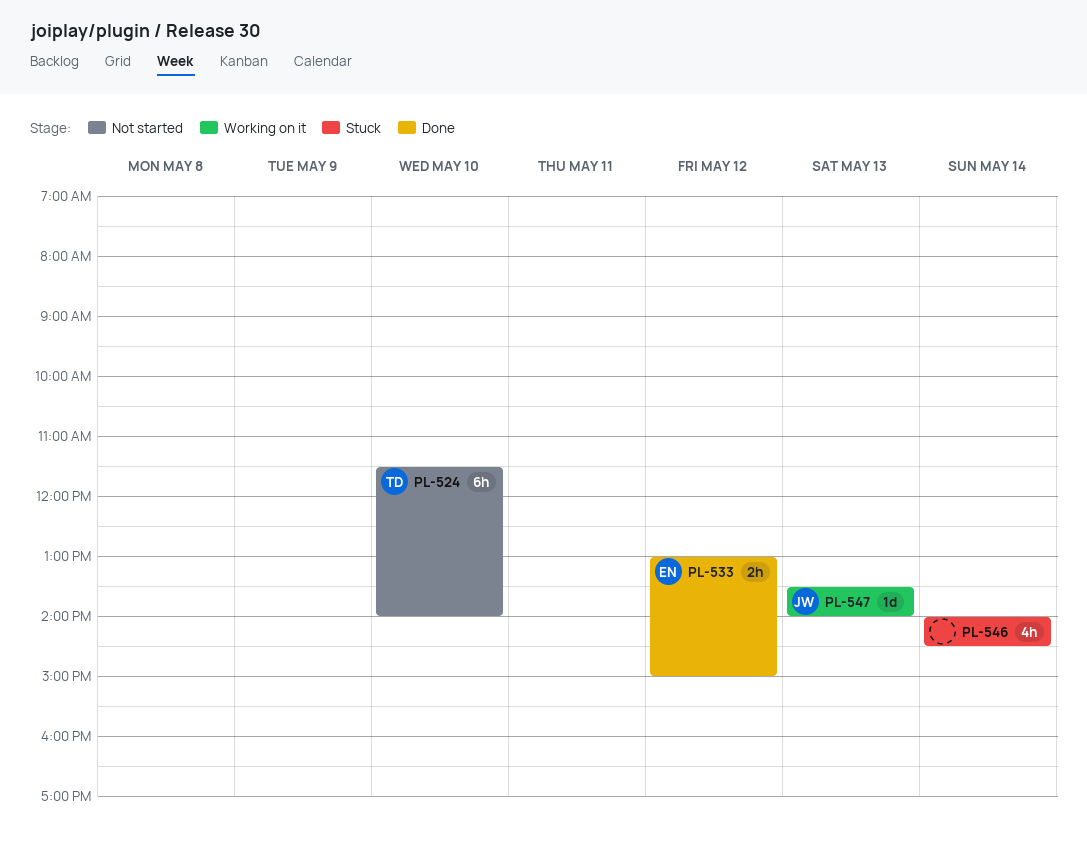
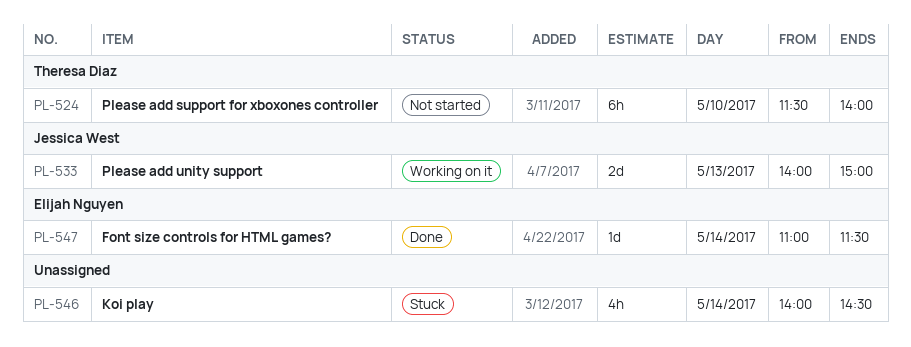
PL-533, status: Done -> Working on it
PL-533, owner: Elijah Nguyen -> Jessica West
PL-533, estimate: 2h -> 2d
PL-533, day: May 12 -> May 13
PL-533, begins: 13:00 -> 14:00
PL-547, status: Working on it -> Done
PL-547, owner: Jessica West -> Elijah Nguyen
PL-547, day: May 13 -> May 14
PL-547, begins: 13:30 -> 11:00
PL-547, ends: 14:00 -> 11:30

